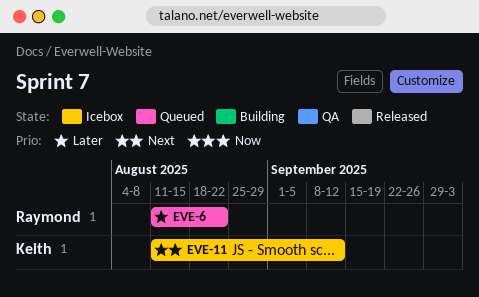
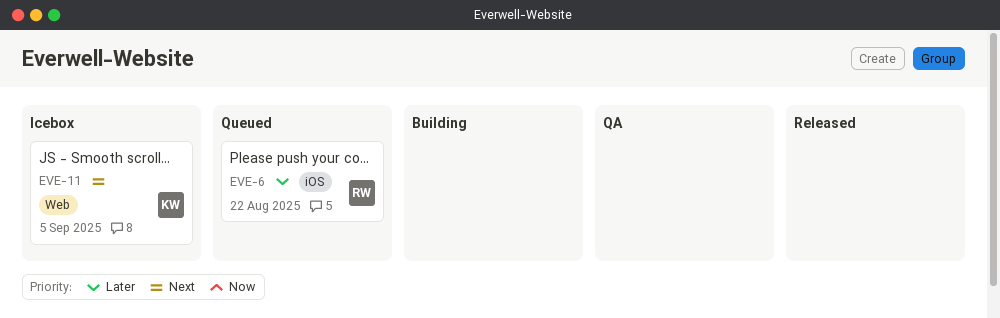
EVE-11, due: Sep 12 -> Sep 5

